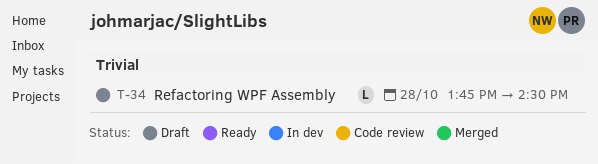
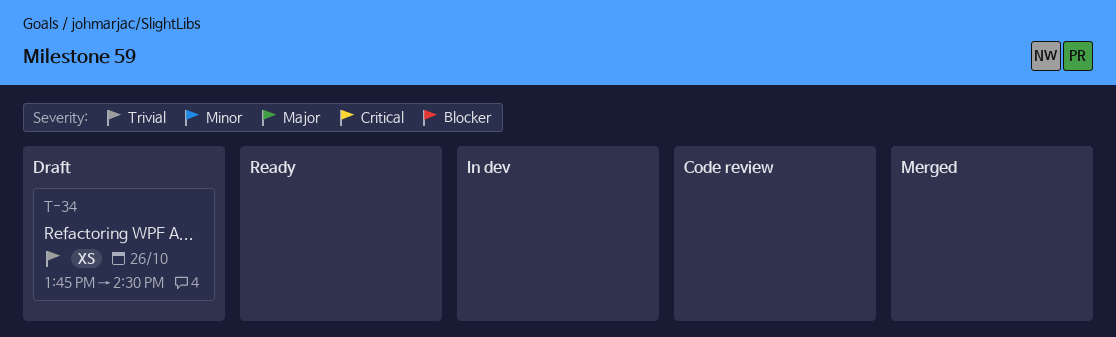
T-34, estimate: L -> XS
T-34, day: Oct 28 -> Oct 26

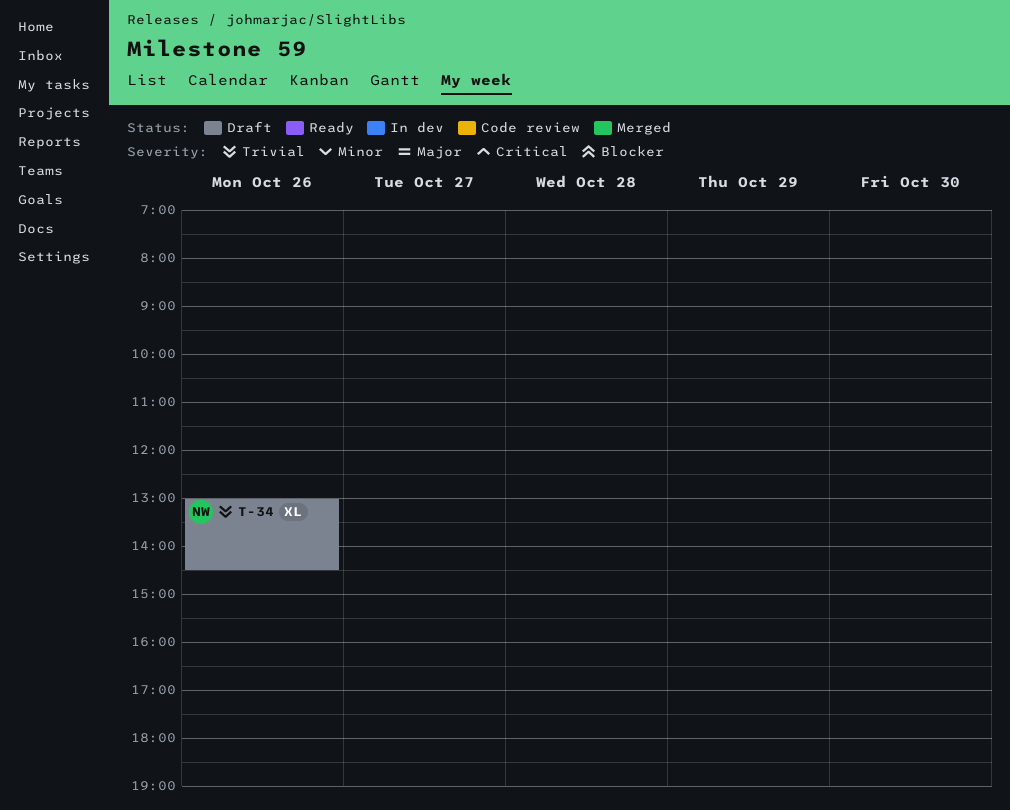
T-34, estimate: XS -> XL
T-34, begins: 13:45 -> 13:00

